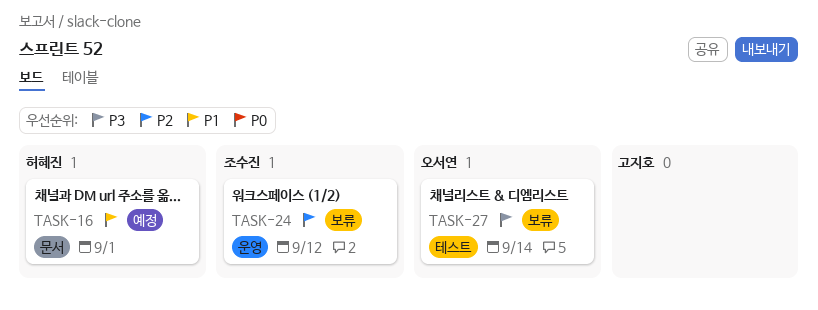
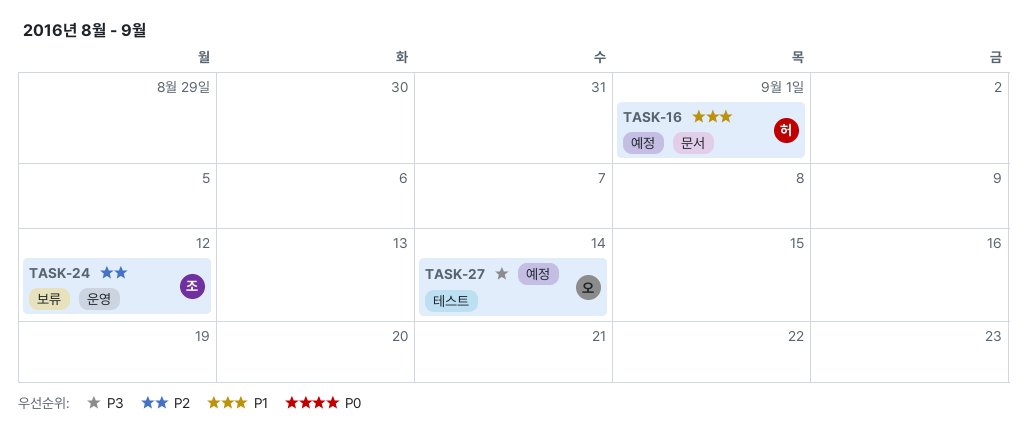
TASK-27, status: 보류 -> 예정

